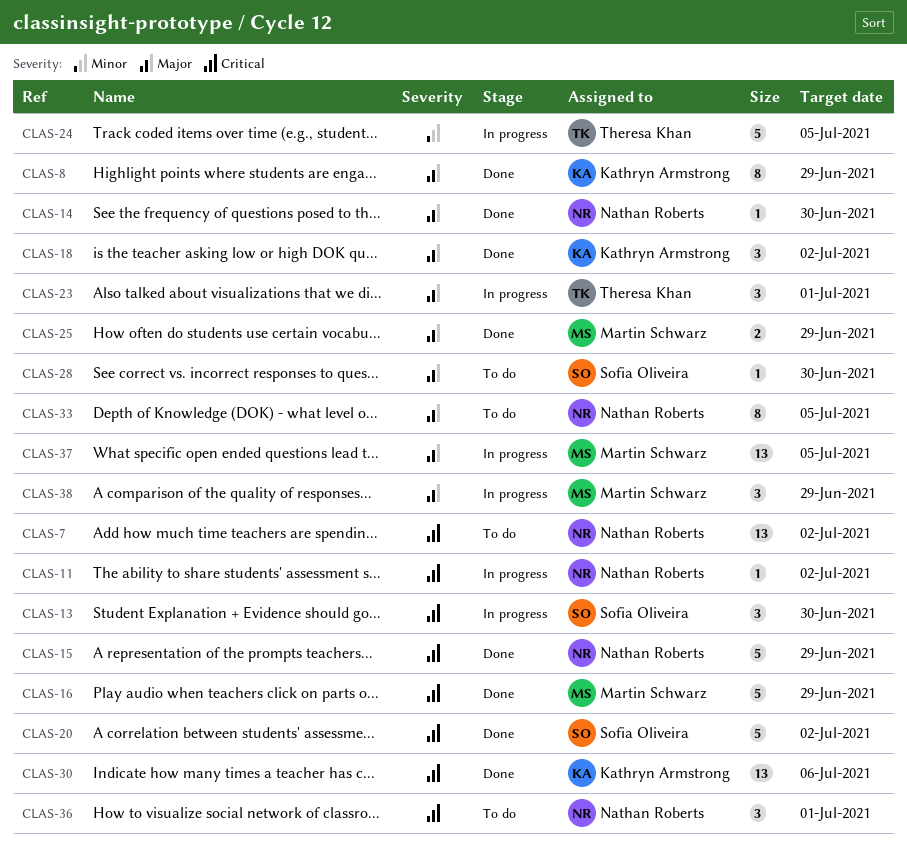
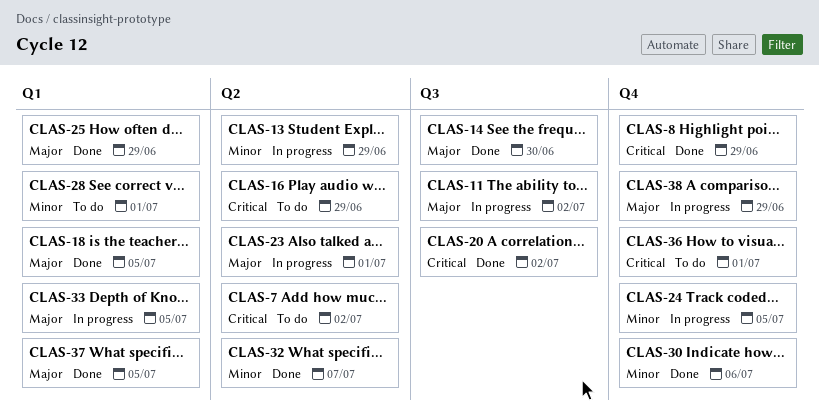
CLAS-8, priority: Major -> Critical
CLAS-11, priority: Critical -> Major
CLAS-13, priority: Critical -> Minor
CLAS-13, due: Jun 30 -> Jun 29
CLAS-15: present -> none
CLAS-16, status: Done -> To do
CLAS-18, due: Jul 2 -> Jul 5
CLAS-28, priority: Major -> Minor
CLAS-28, due: Jun 30 -> Jul 1
CLAS-30, priority: Critical -> Minor
CLAS-32: none -> present
CLAS-33, status: To do -> In progress
CLAS-37, status: In progress -> Done

